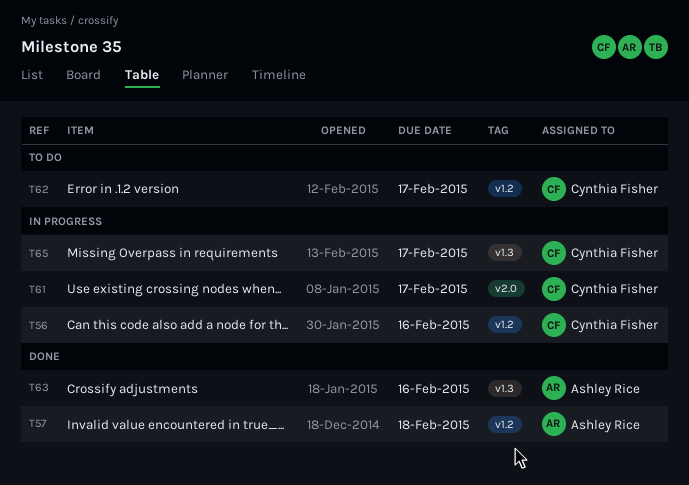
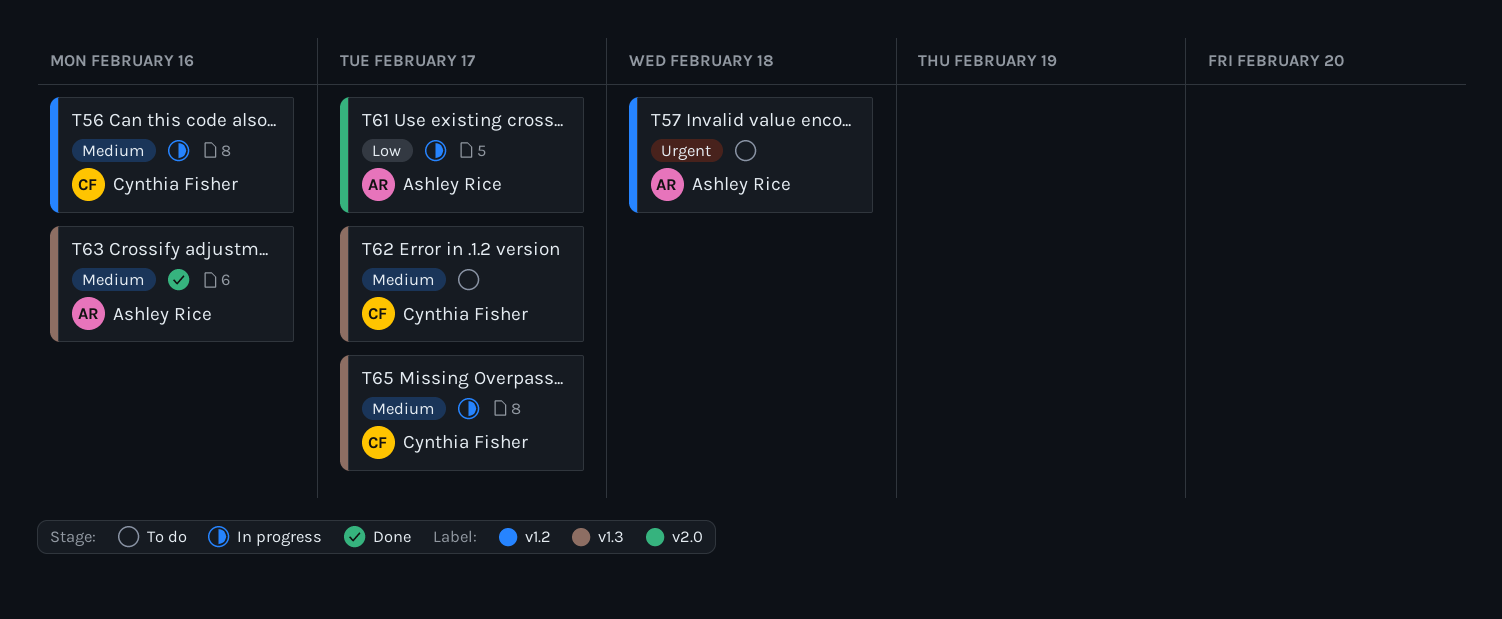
T57, status: Done -> To do
T61, owner: Cynthia Fisher -> Ashley Rice
T62, label: v1.2 -> v1.3

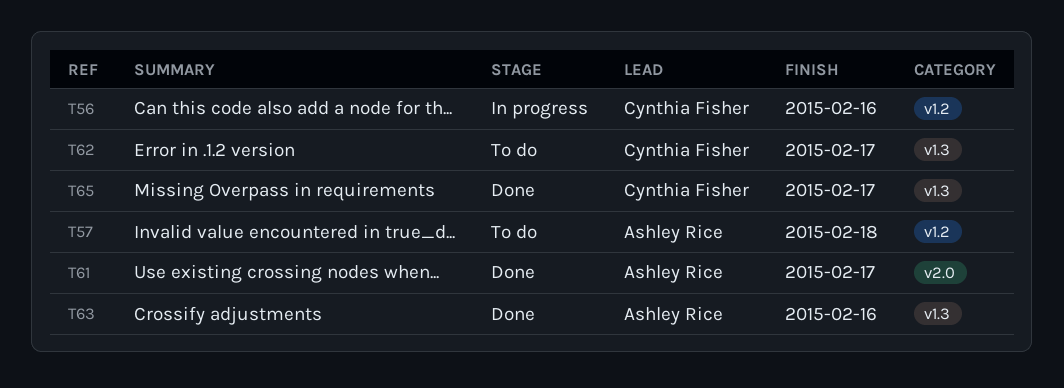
T61, status: In progress -> Done
T65, status: In progress -> Done

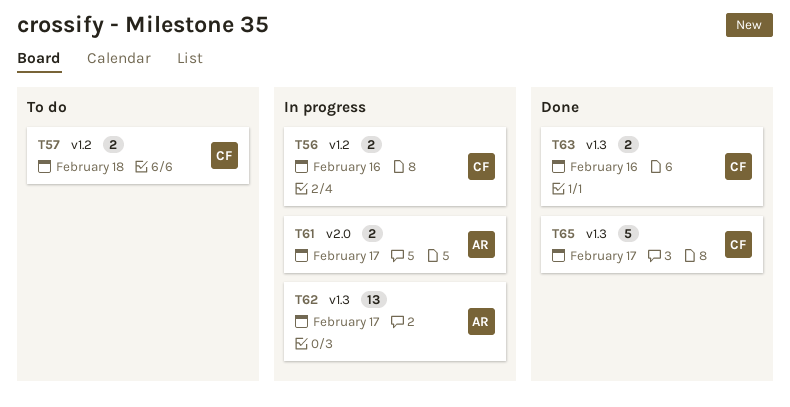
T57, owner: Ashley Rice -> Cynthia Fisher
T61, status: Done -> In progress
T62, status: To do -> In progress
T62, owner: Cynthia Fisher -> Ashley Rice
T63, owner: Ashley Rice -> Cynthia Fisher

